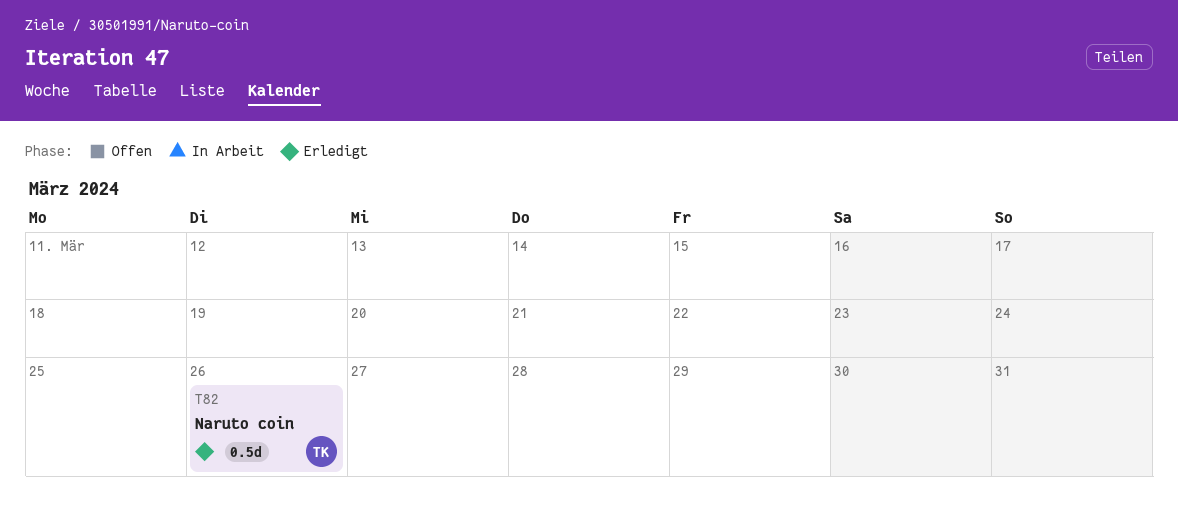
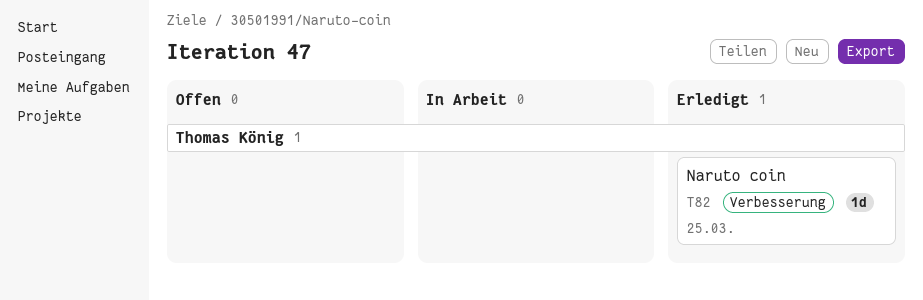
T82, estimate: 0.5d -> 1d
T82, due: Mar 26 -> Mar 25

